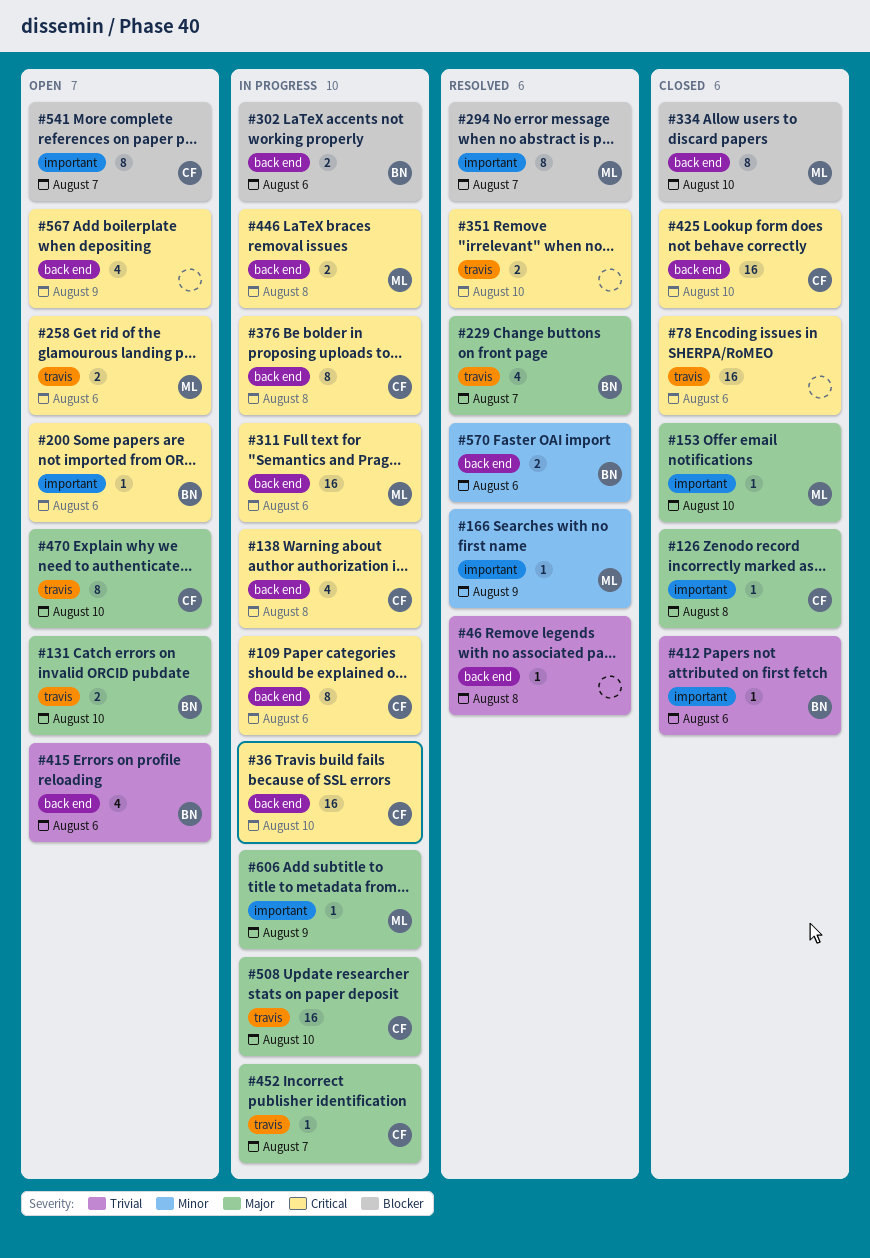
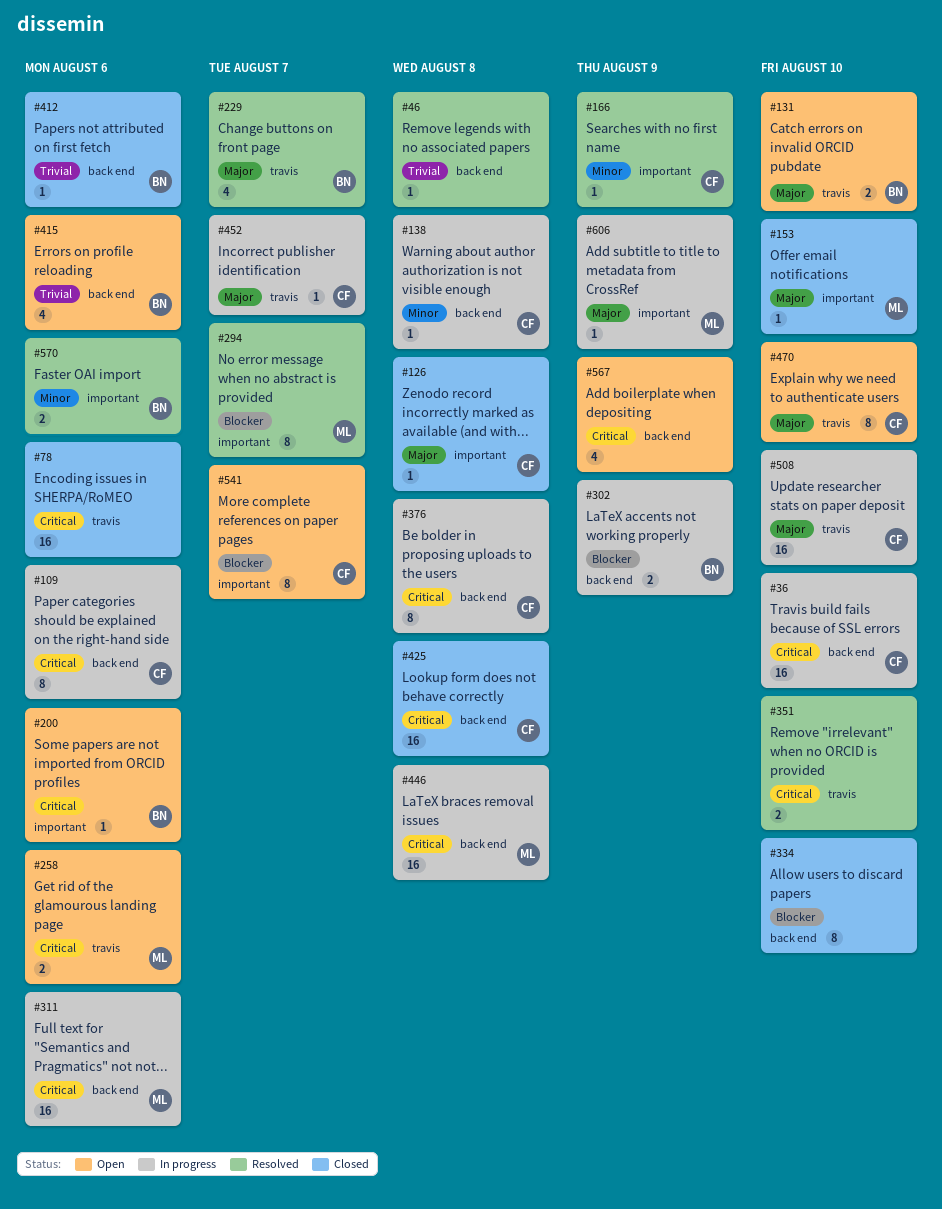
#138, priority: Critical -> Minor
#138, estimate: 4 -> 1
#166, owner: ML -> CF
#302, due: Aug 6 -> Aug 9
#334, owner: ML -> none
#412, label: important -> back end
#425, due: Aug 10 -> Aug 8
#446, estimate: 2 -> 16
#570, label: back end -> important

